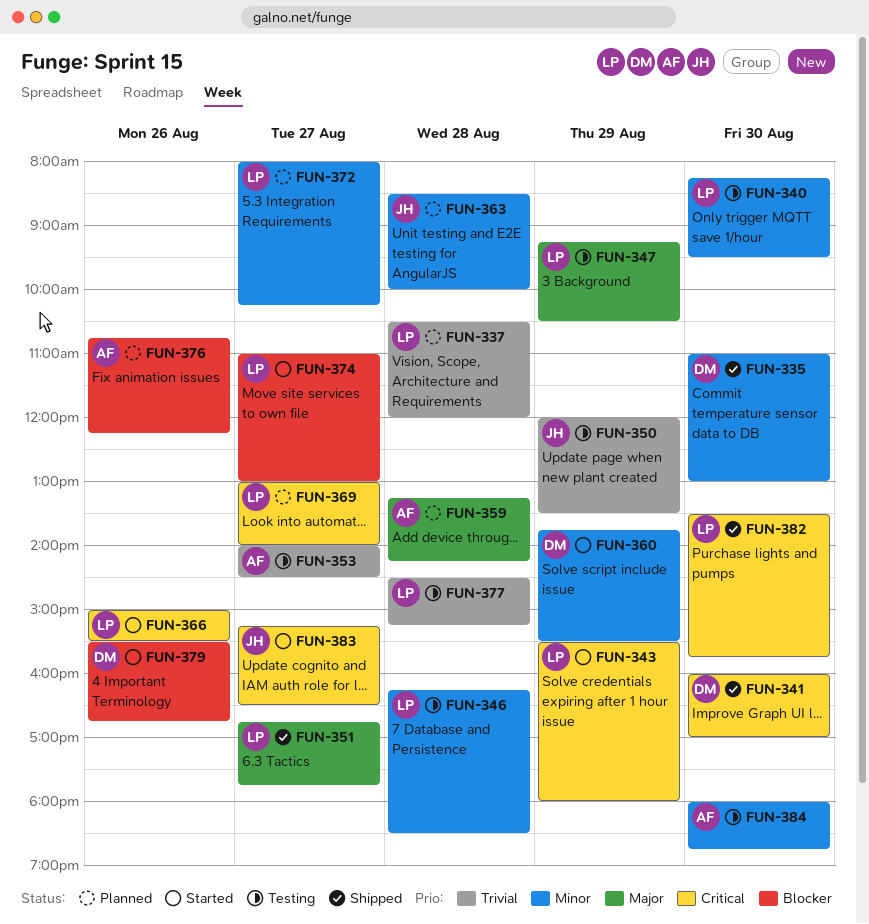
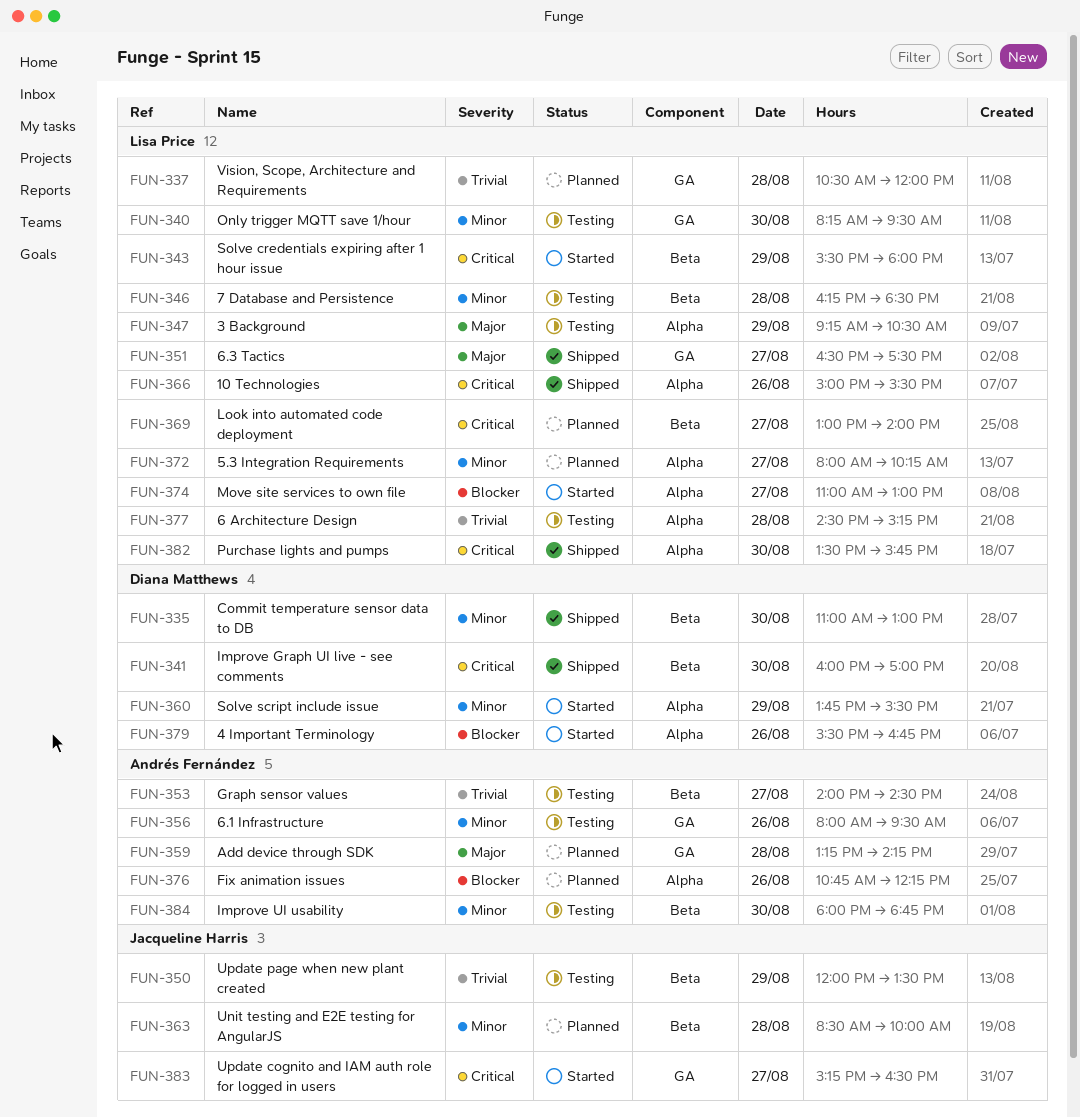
FUN-351, begins: 16:45 -> 16:30
FUN-351, ends: 17:45 -> 17:30
FUN-356: none -> present
FUN-366, status: Started -> Shipped

